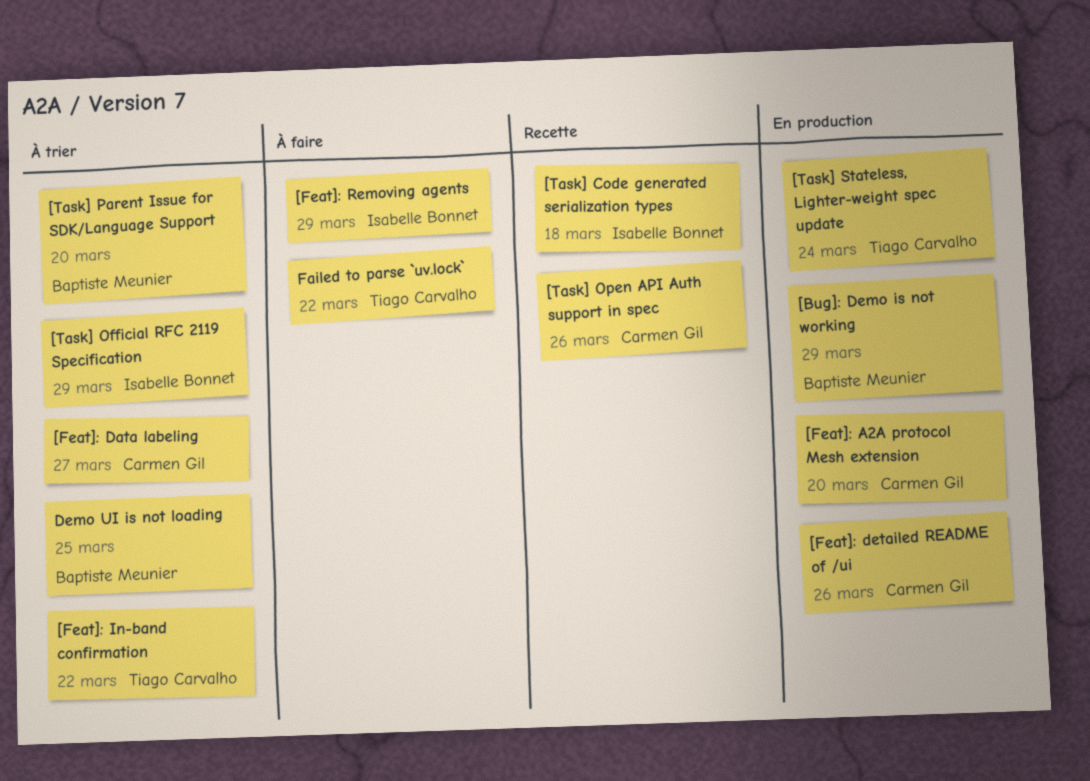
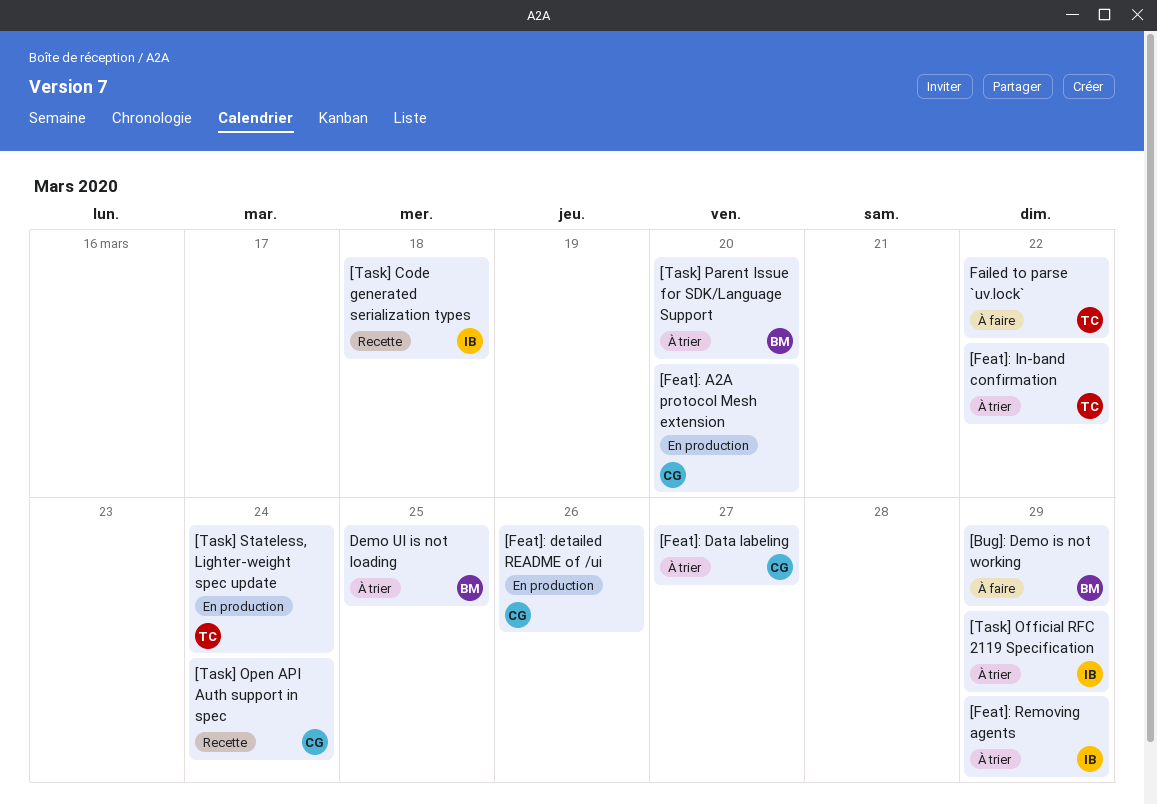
[Bug]: Demo is not working, status: En production -> À faire
[Feat]: Removing agents, status: À faire -> À trier
[Task] Open API Auth support in spec, due: Mar 26 -> Mar 24

